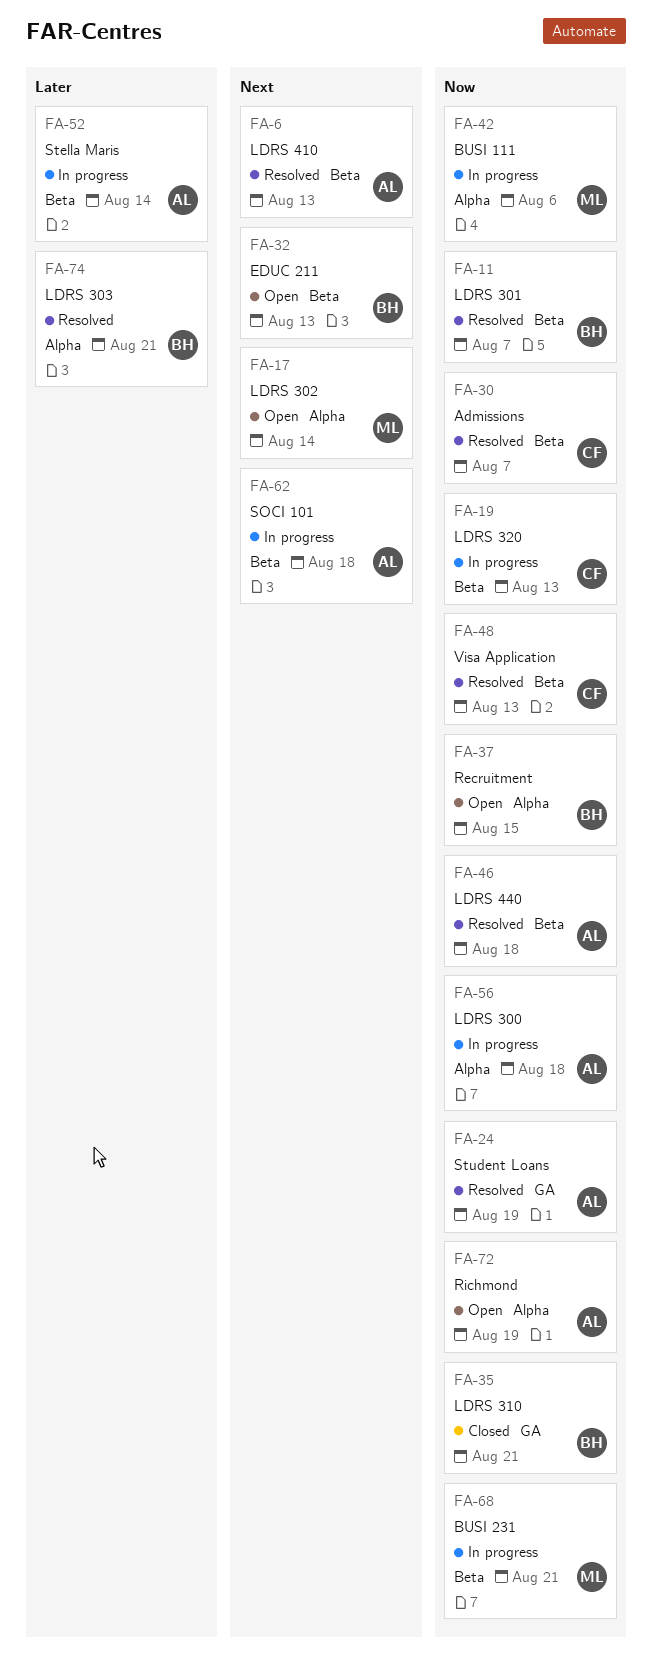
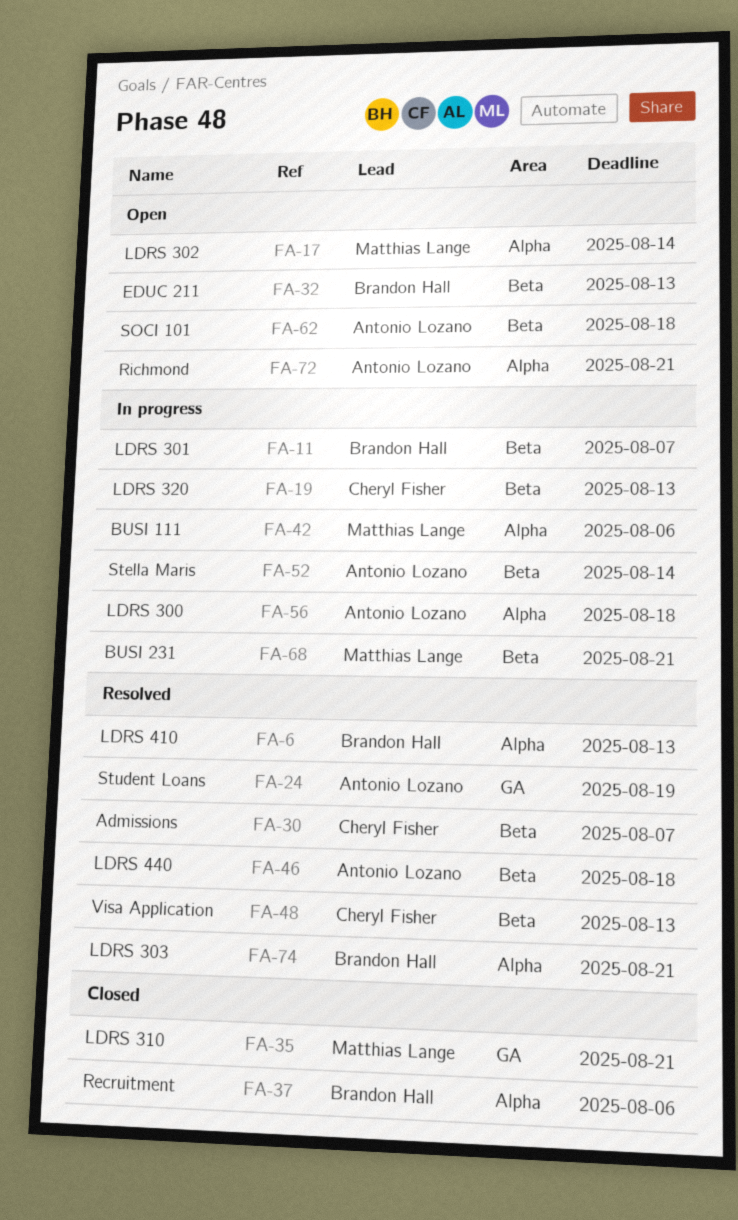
FA-6, owner: Antonio Lozano -> Brandon Hall
FA-6, label: Beta -> Alpha
FA-11, status: Resolved -> In progress
FA-35, owner: Brandon Hall -> Matthias Lange
FA-37, status: Open -> Closed
FA-37, due: Aug 15 -> Aug 6
FA-62, status: In progress -> Open
FA-72, due: Aug 19 -> Aug 21

